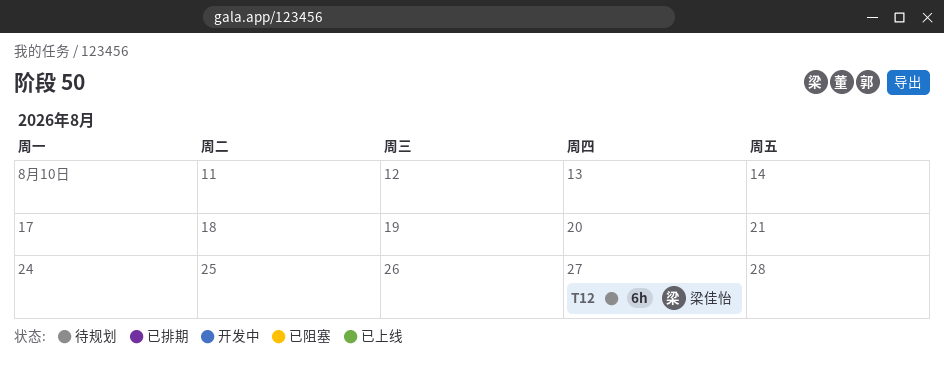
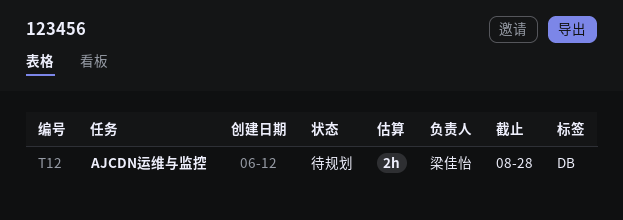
T12, estimate: 6h -> 2h
T12, due: Aug 27 -> Aug 28

